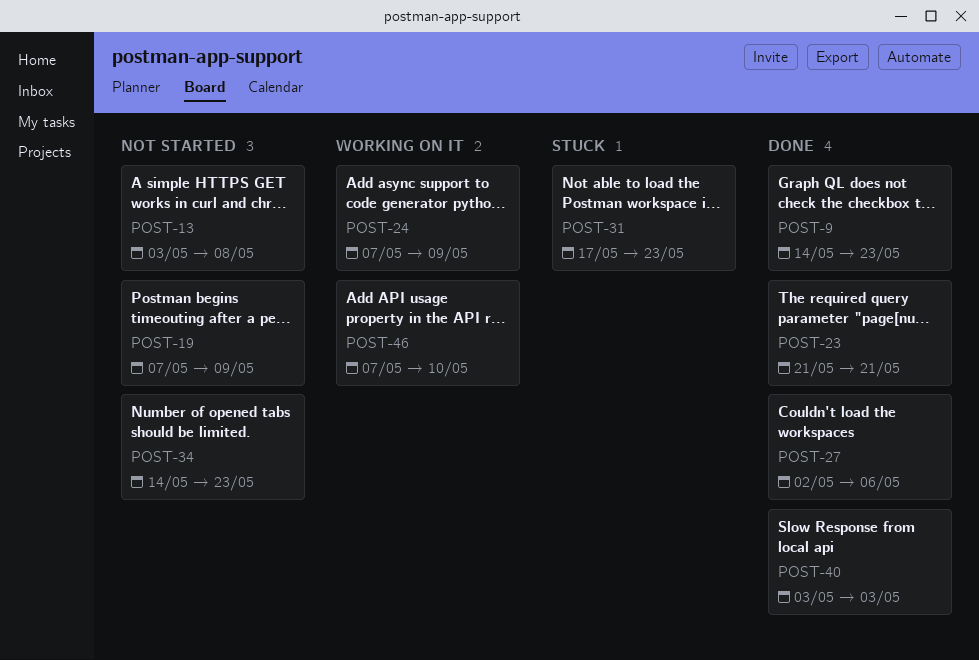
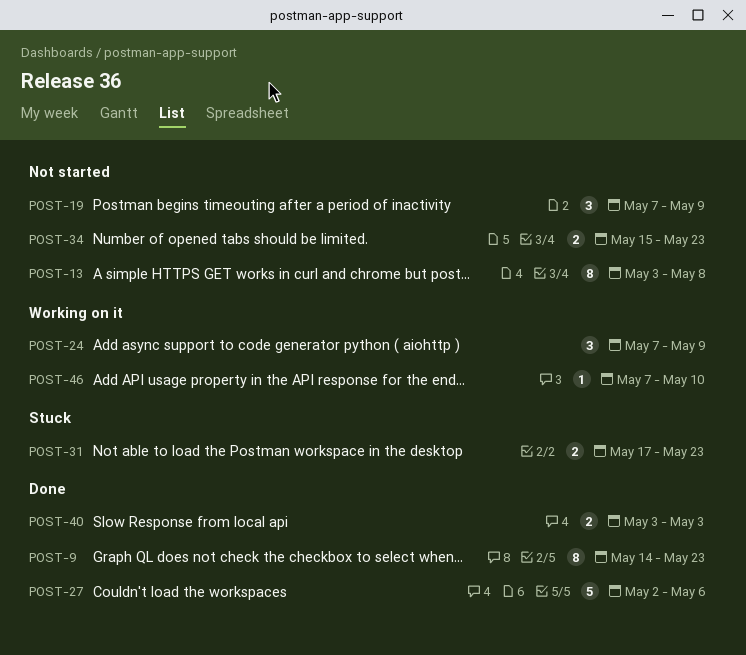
POST-23: present -> none
POST-34, start: May 14 -> May 15

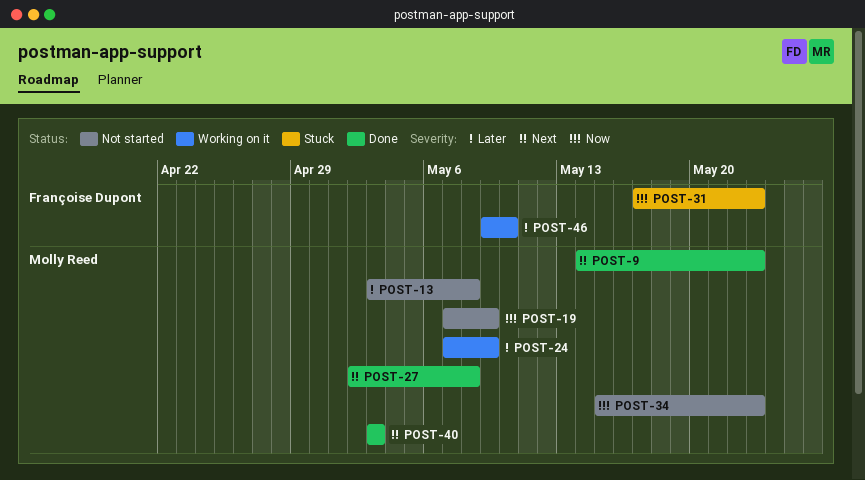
POST-27, due: May 6 -> May 8
POST-46, start: May 7 -> May 9

